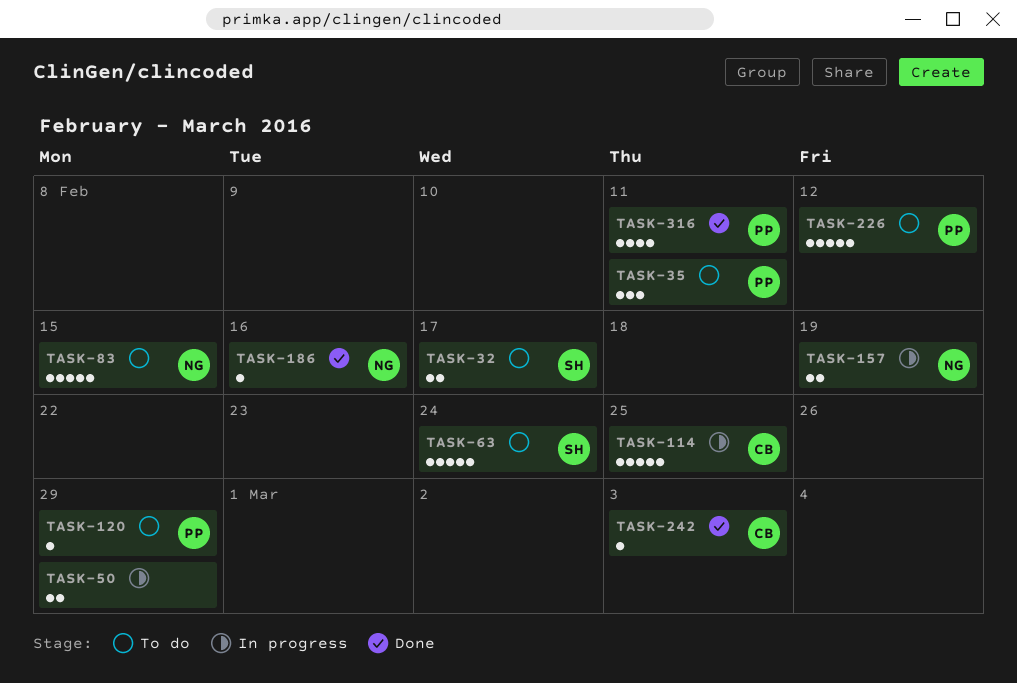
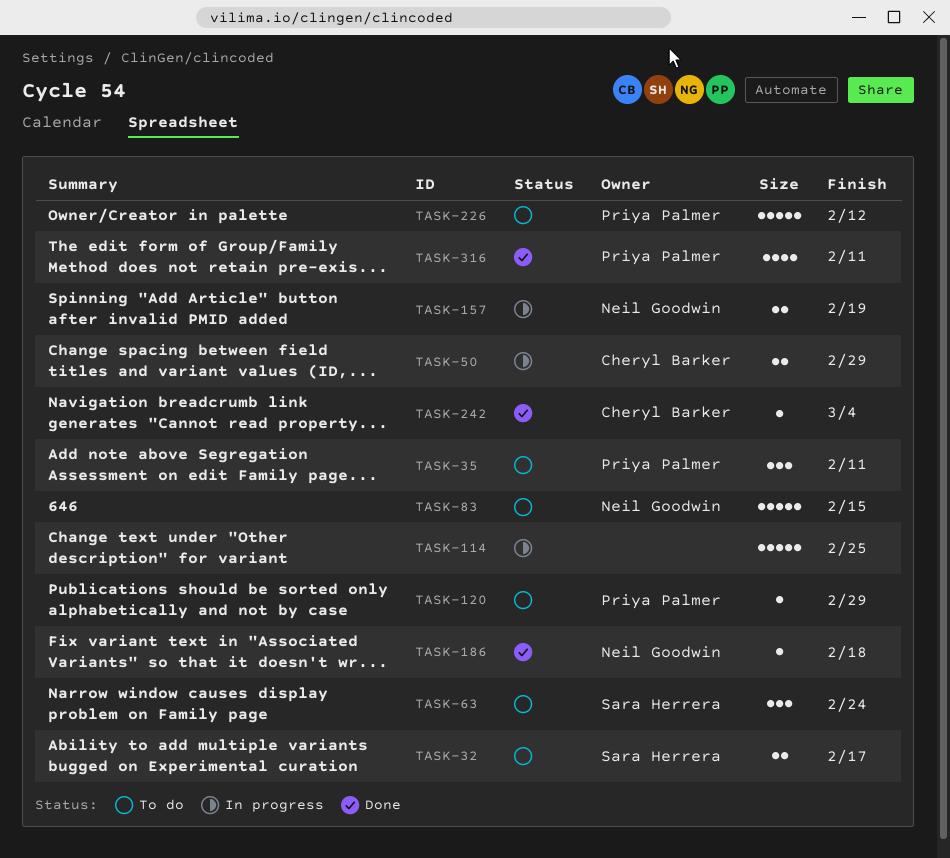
TASK-50, owner: none -> Cheryl Barker
TASK-63, estimate: 5 -> 3
TASK-114, owner: Cheryl Barker -> none
TASK-186, due: Feb 16 -> Feb 18
TASK-242, due: Mar 3 -> Mar 4

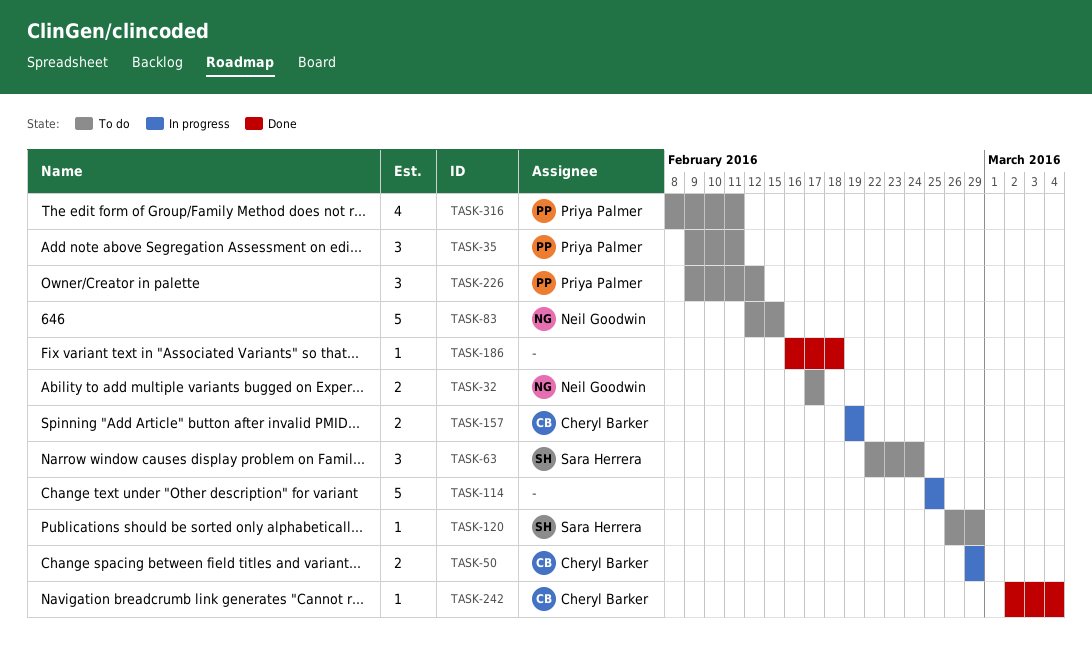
TASK-32, owner: Sara Herrera -> Neil Goodwin
TASK-120, owner: Priya Palmer -> Sara Herrera
TASK-157, owner: Neil Goodwin -> Cheryl Barker
TASK-186, owner: Neil Goodwin -> none
TASK-226, estimate: 5 -> 3
TASK-316, status: Done -> To do

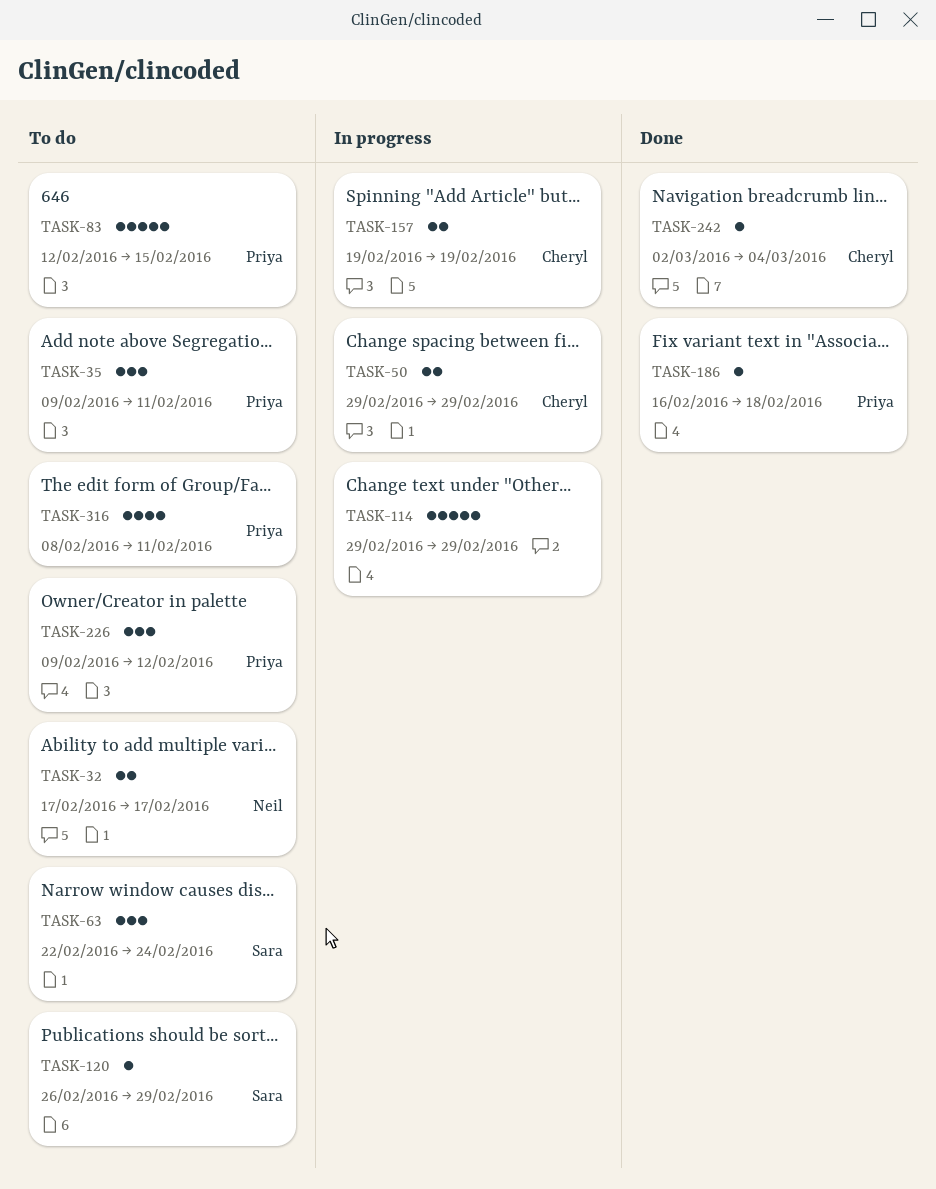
TASK-83, owner: Neil Goodwin -> Priya Palmer
TASK-114, start: Feb 25 -> Feb 29
TASK-114, due: Feb 25 -> Feb 29
TASK-186, owner: none -> Priya Palmer

